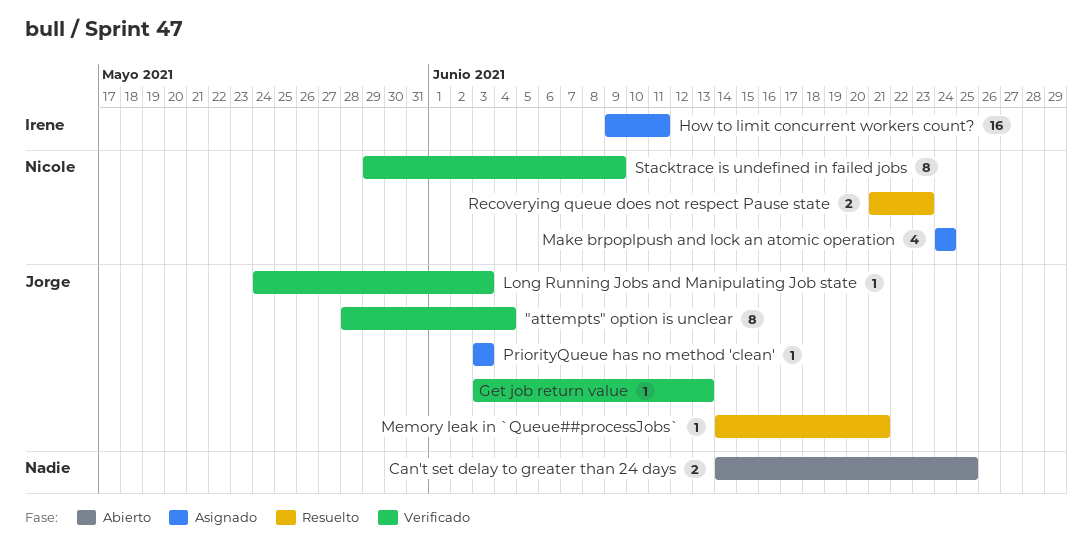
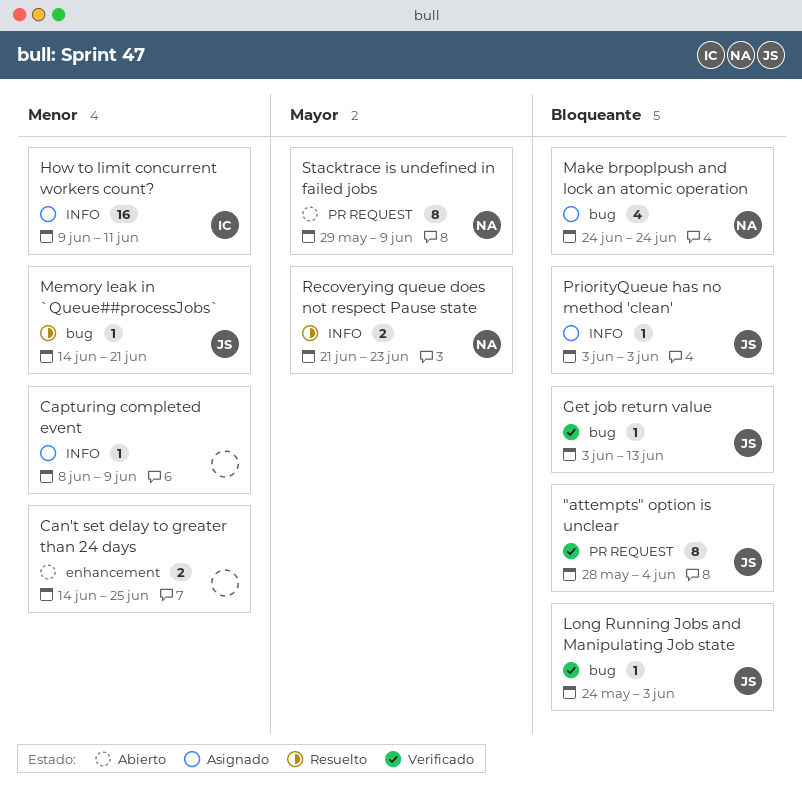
Capturing completed event: none -> present
Stacktrace is undefined in failed jobs, status: Verificado -> Abierto

